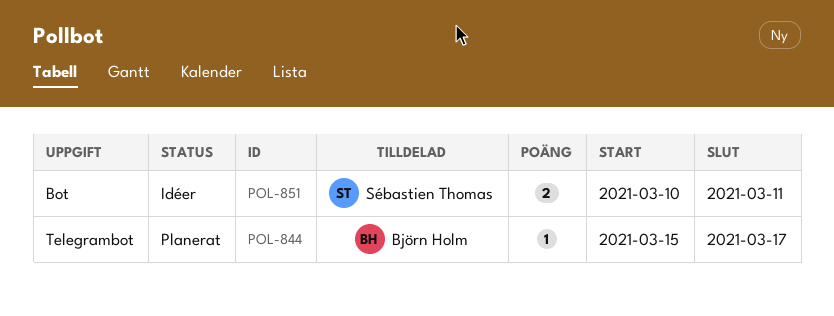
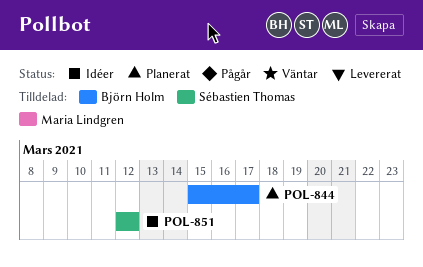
POL-851, start: Mar 10 -> Mar 12
POL-851, due: Mar 11 -> Mar 12

